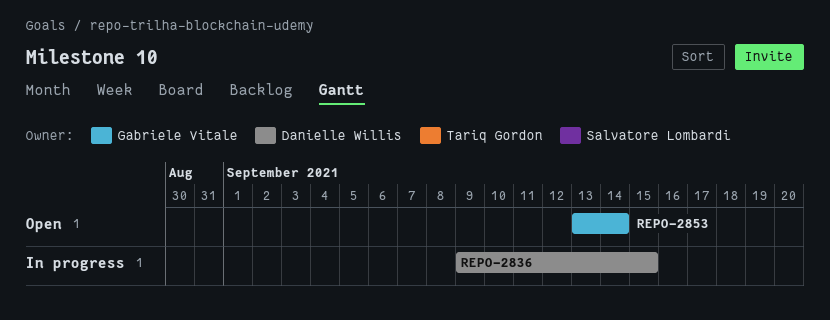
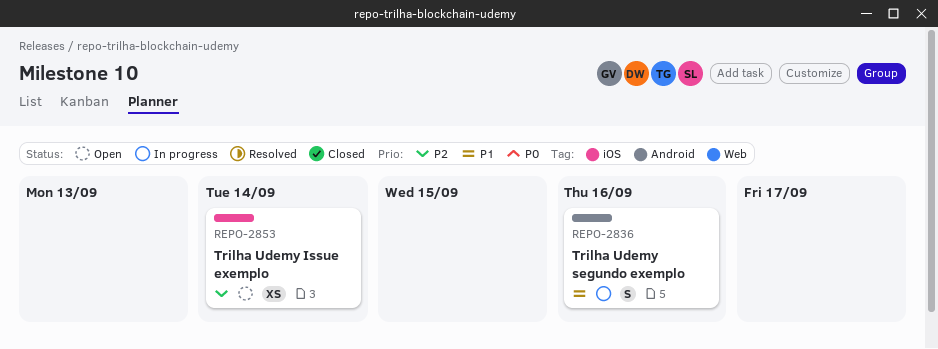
REPO-2836, due: Sep 15 -> Sep 16

